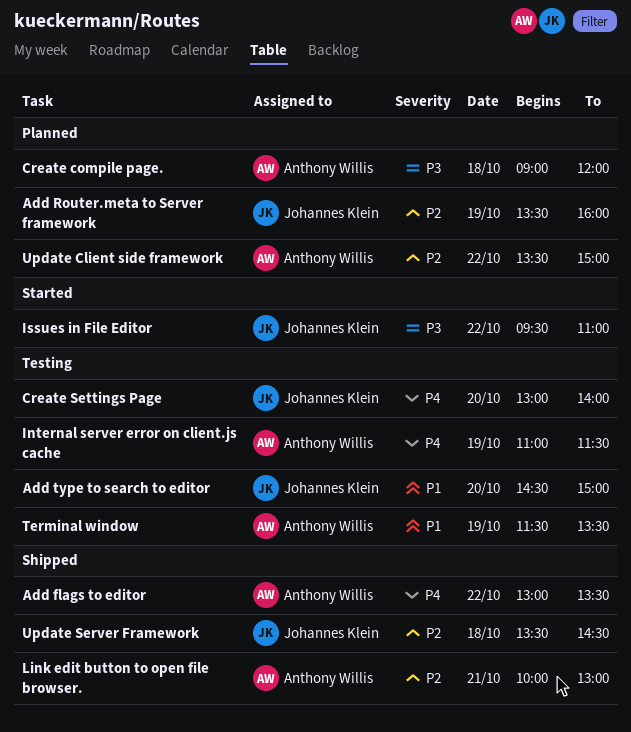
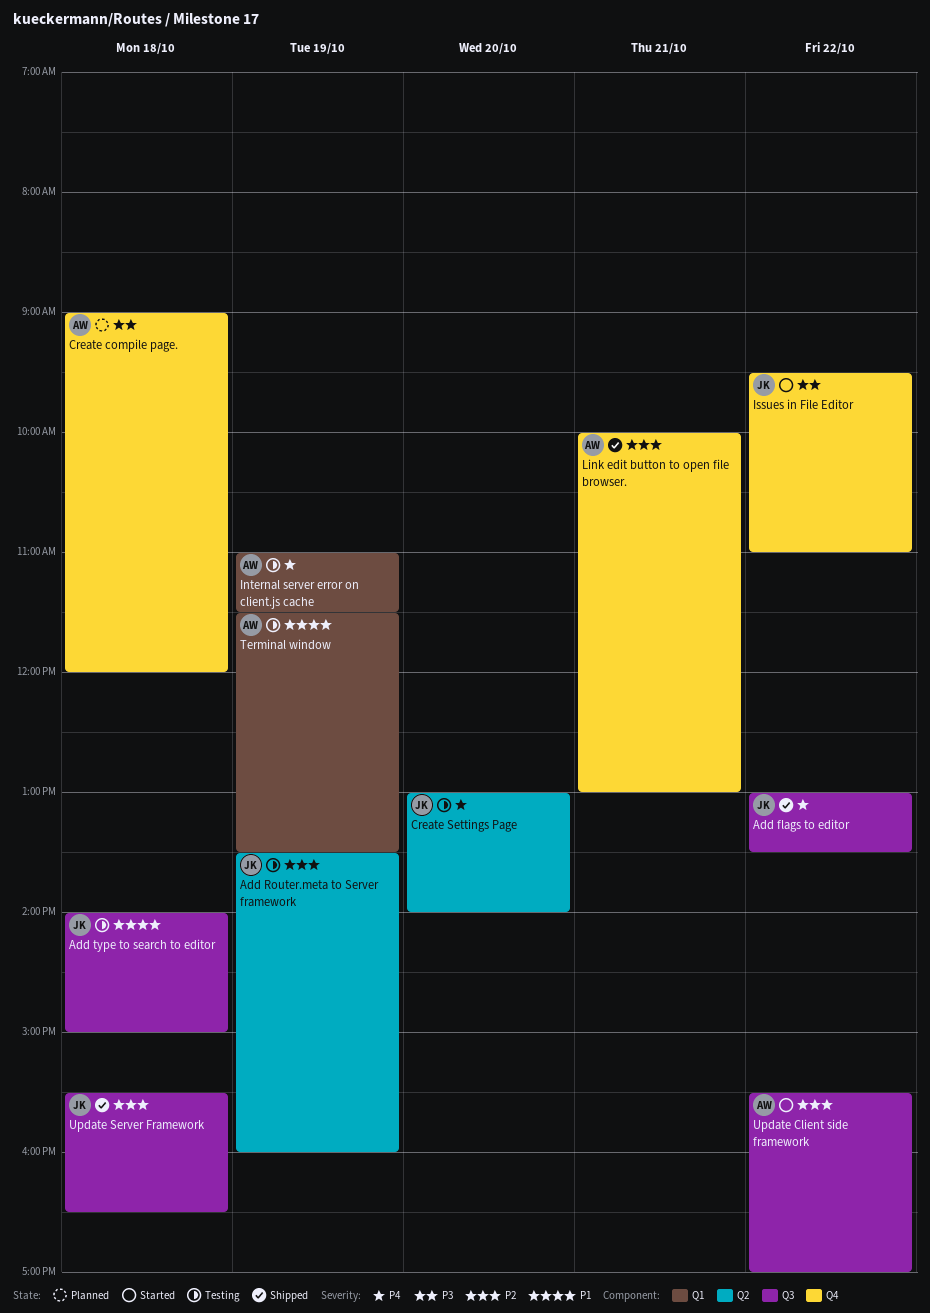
Add flags to editor, owner: Anthony Willis -> Johannes Klein
Add Router.meta to Server framework, status: Planned -> Testing
Add type to search to editor, day: Oct 20 -> Oct 18
Add type to search to editor, begins: 14:30 -> 14:00
Update Client side framework, status: Planned -> Started
Update Client side framework, begins: 13:30 -> 15:30
Update Client side framework, ends: 15:00 -> 17:00
Update Server Framework, begins: 13:30 -> 15:30
Update Server Framework, ends: 14:30 -> 16:30

